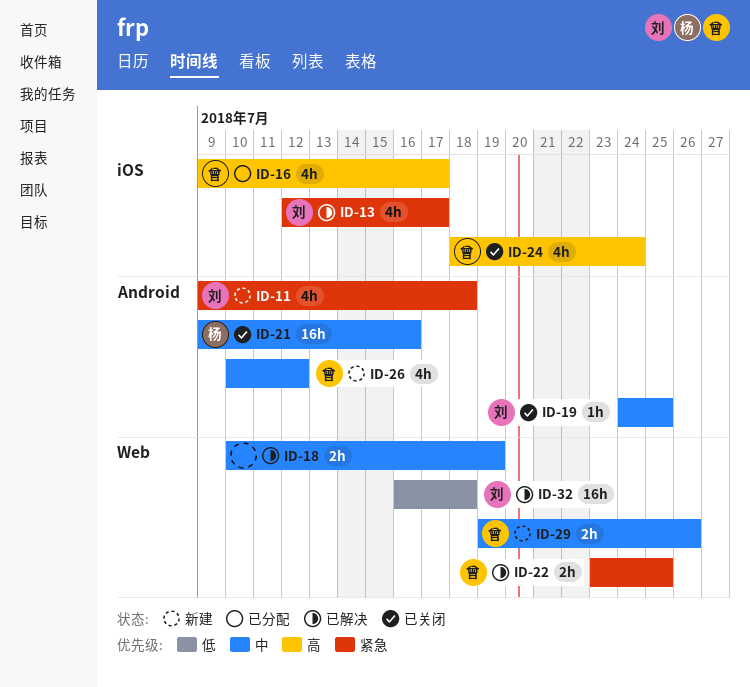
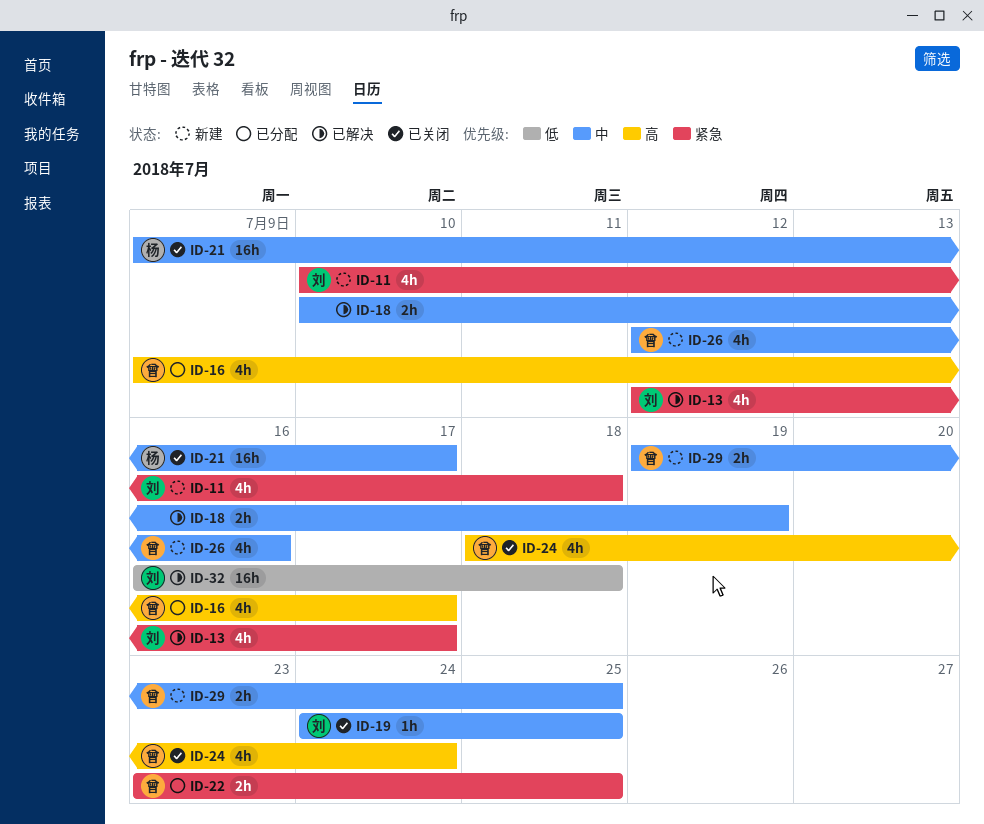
ID-11, start: Jul 9 -> Jul 10
ID-21, due: Jul 16 -> Jul 17
ID-22, status: 已解决 -> 已分配
ID-26, start: Jul 10 -> Jul 12
ID-26, due: Jul 12 -> Jul 16
ID-29, due: Jul 26 -> Jul 25

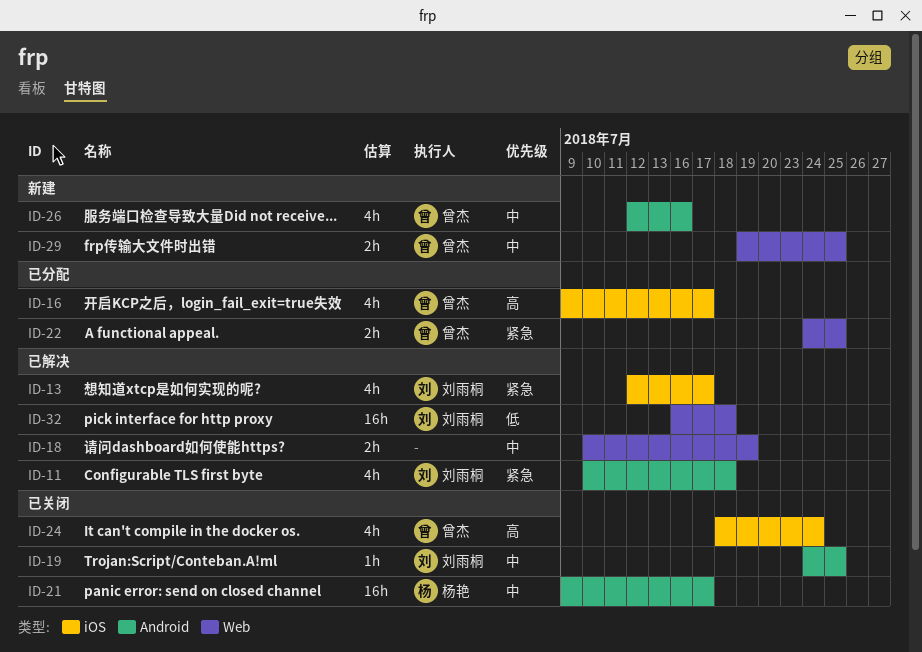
ID-11, status: 新建 -> 已解决
ID-22, start: Jul 23 -> Jul 24

